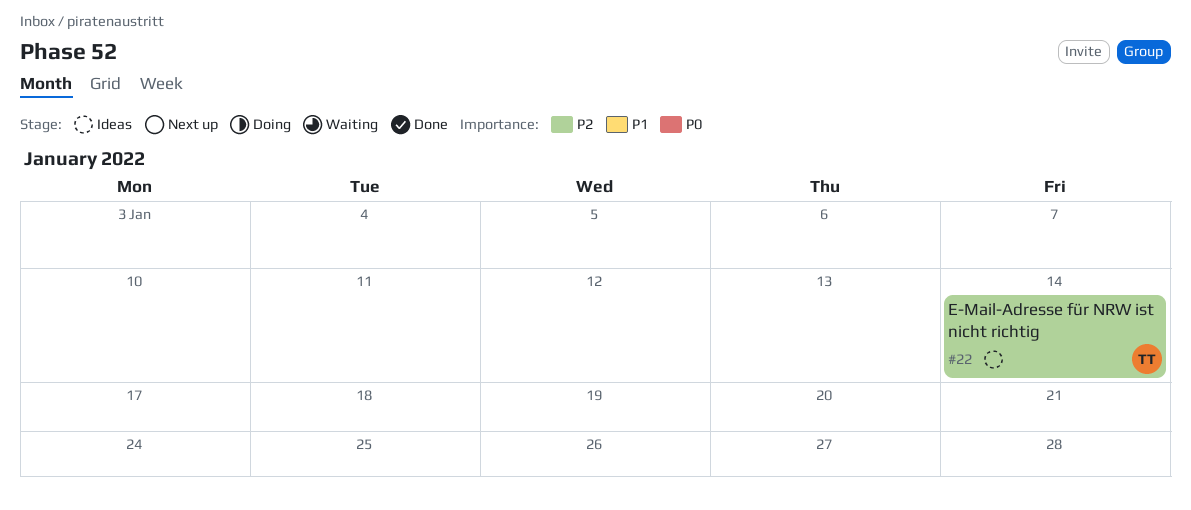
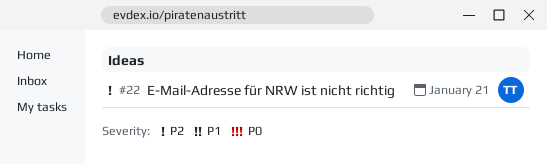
#22, due: Jan 14 -> Jan 21

